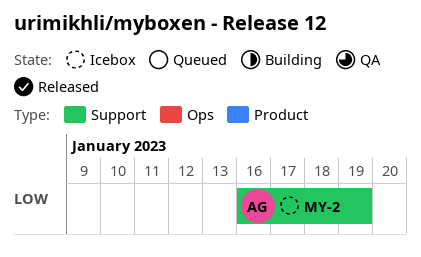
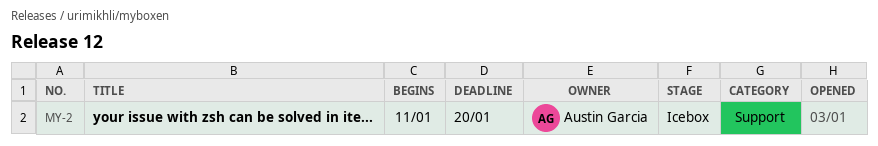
MY-2, start: Jan 16 -> Jan 11
MY-2, due: Jan 19 -> Jan 20

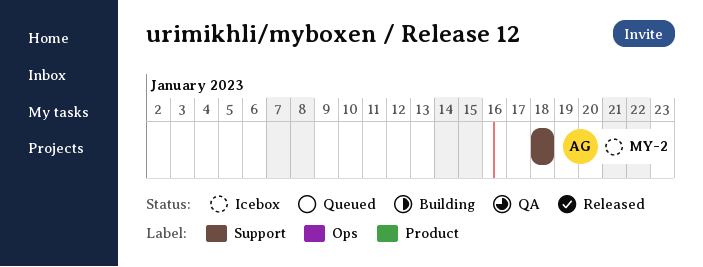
MY-2, start: Jan 11 -> Jan 18
MY-2, due: Jan 20 -> Jan 18

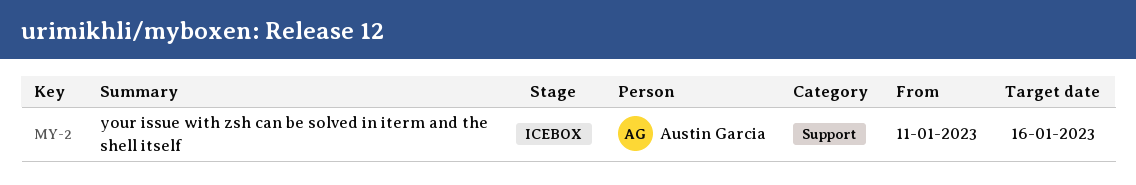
MY-2, start: Jan 18 -> Jan 11
MY-2, due: Jan 18 -> Jan 16

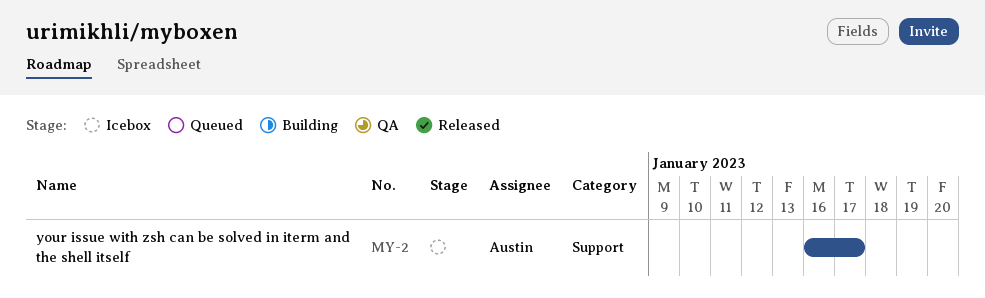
MY-2, start: Jan 11 -> Jan 16
MY-2, due: Jan 16 -> Jan 17

